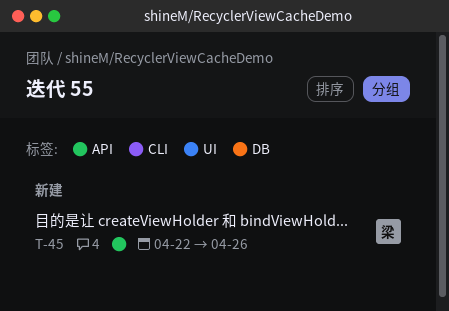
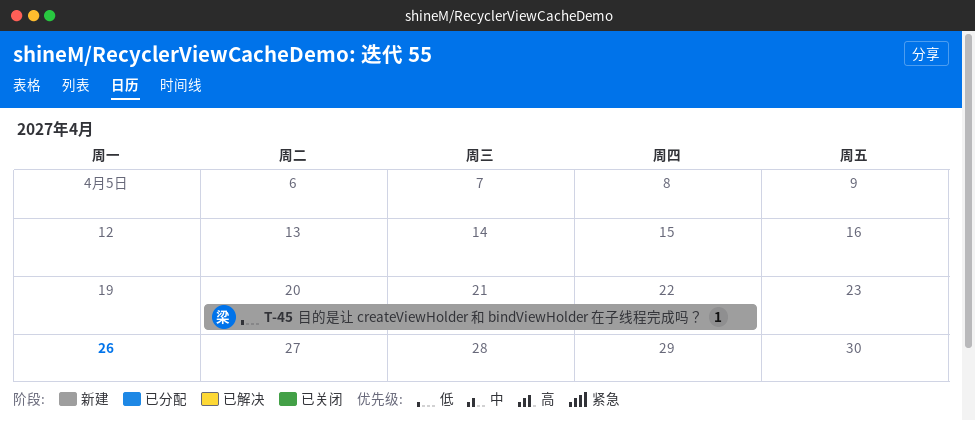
T-45, start: Apr 22 -> Apr 20
T-45, due: Apr 26 -> Apr 22

